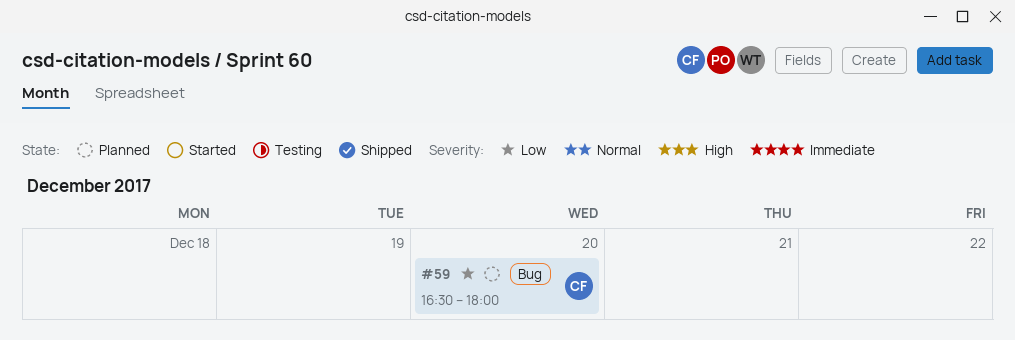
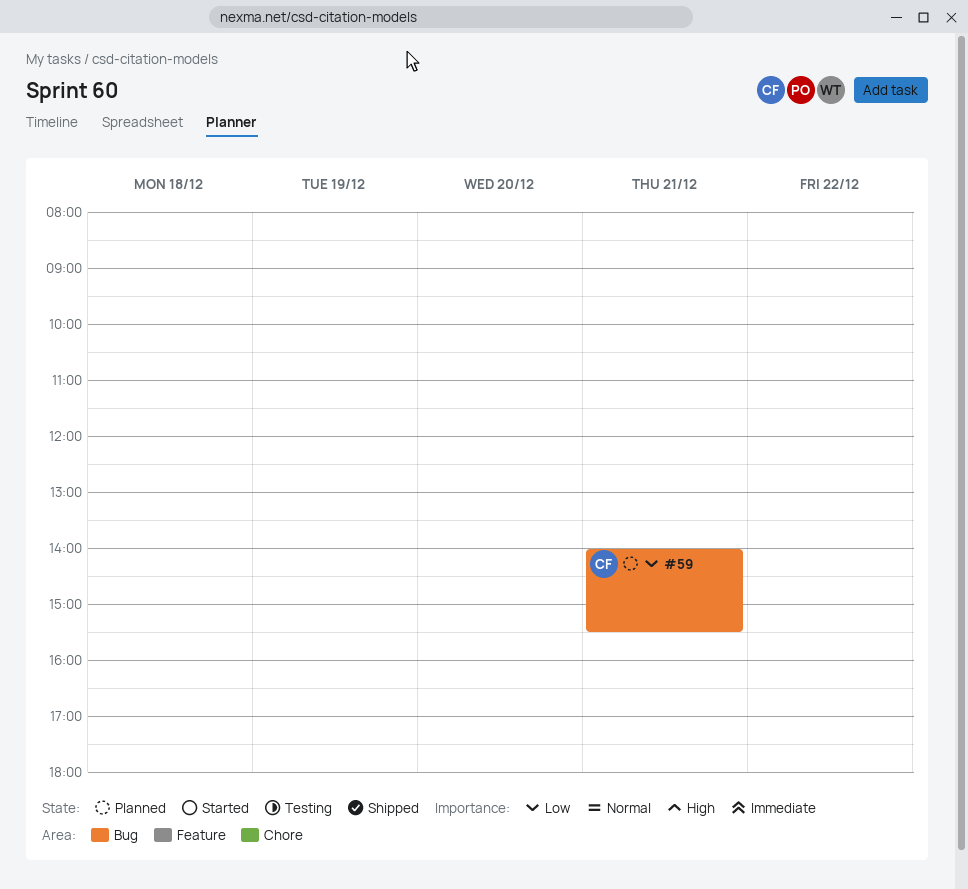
#59, day: Dec 20 -> Dec 21
#59, begins: 16:30 -> 14:00
#59, ends: 18:00 -> 15:30

